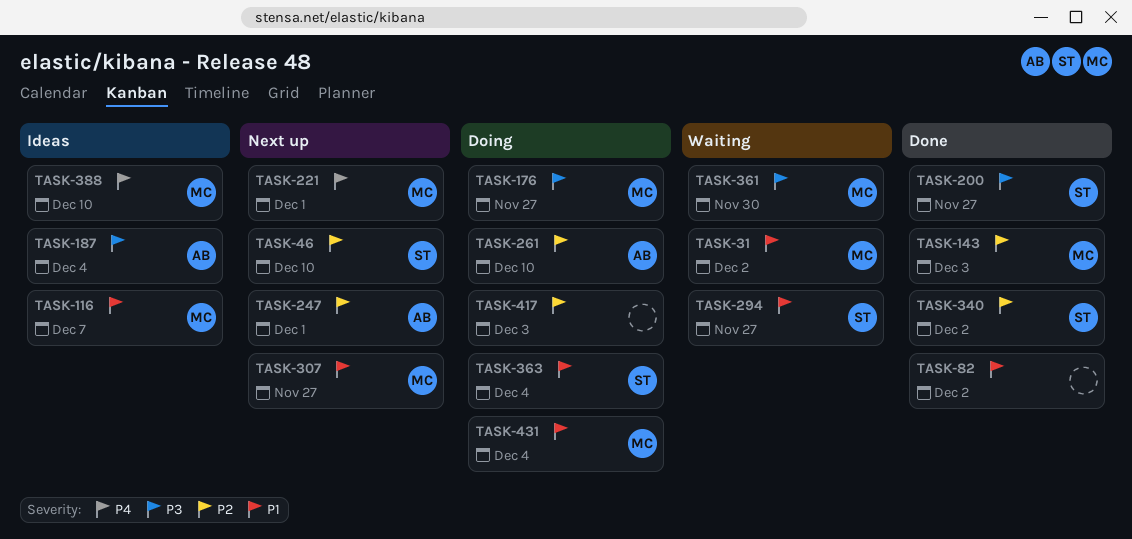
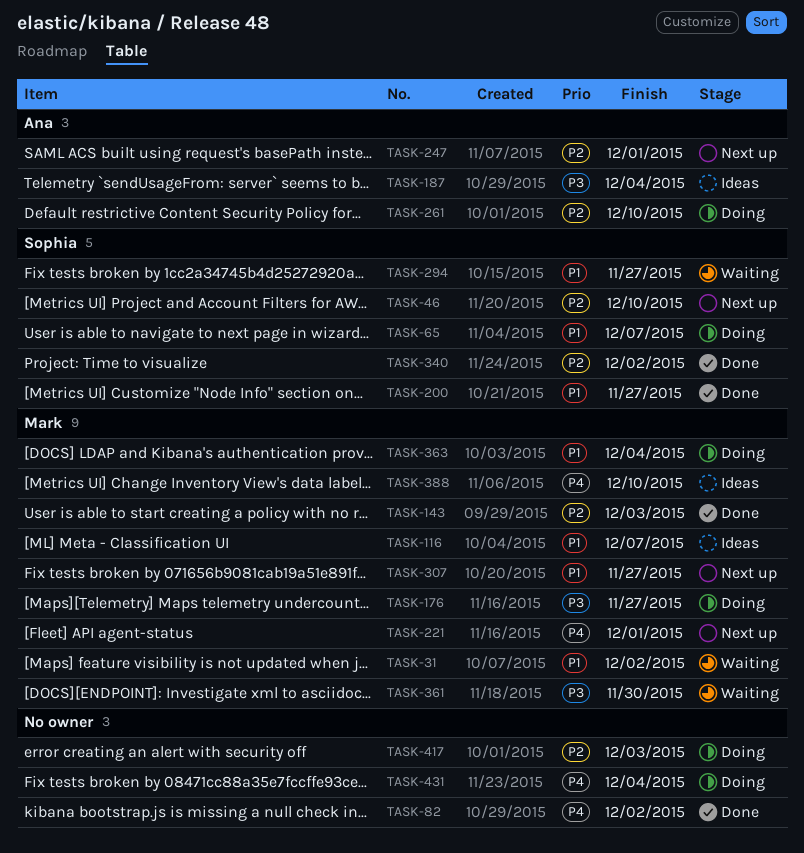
TASK-65: none -> present
TASK-82, priority: P1 -> P4
TASK-200, priority: P3 -> P1
TASK-363, owner: Sophia -> Mark
TASK-431, owner: Mark -> none
TASK-431, priority: P1 -> P4

